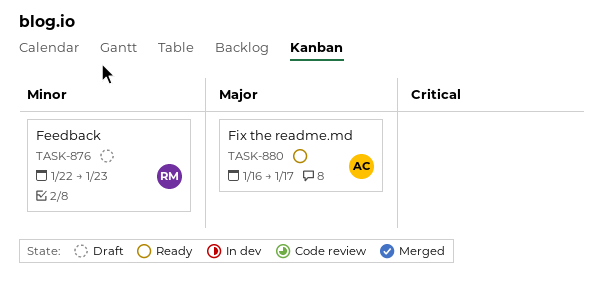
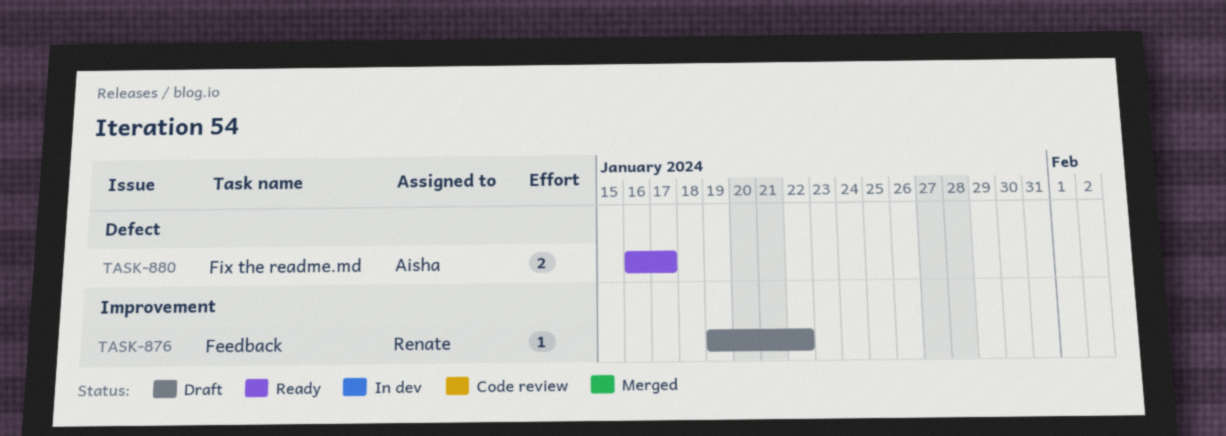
TASK-876, start: Jan 22 -> Jan 19
TASK-876, due: Jan 23 -> Jan 22

